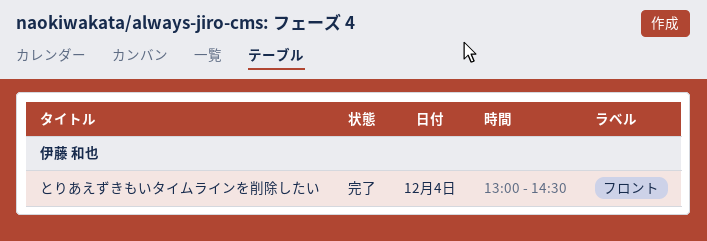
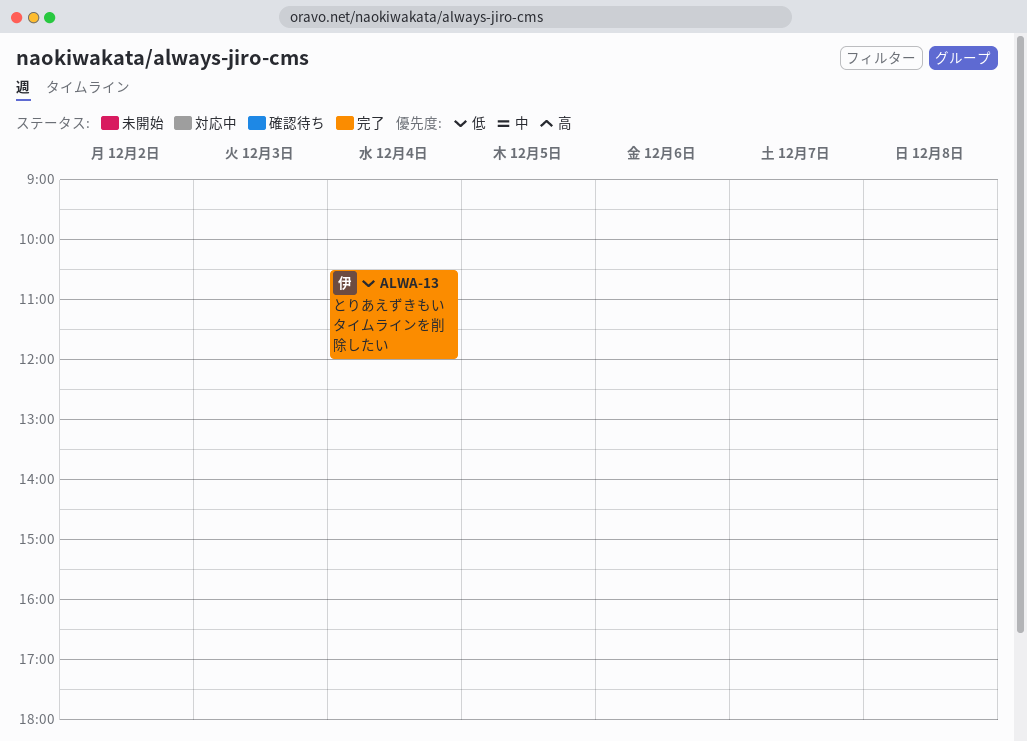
とりあえずきもいタイムラインを削除したい, begins: 13:00 -> 10:30
とりあえずきもいタイムラインを削除したい, ends: 14:30 -> 12:00

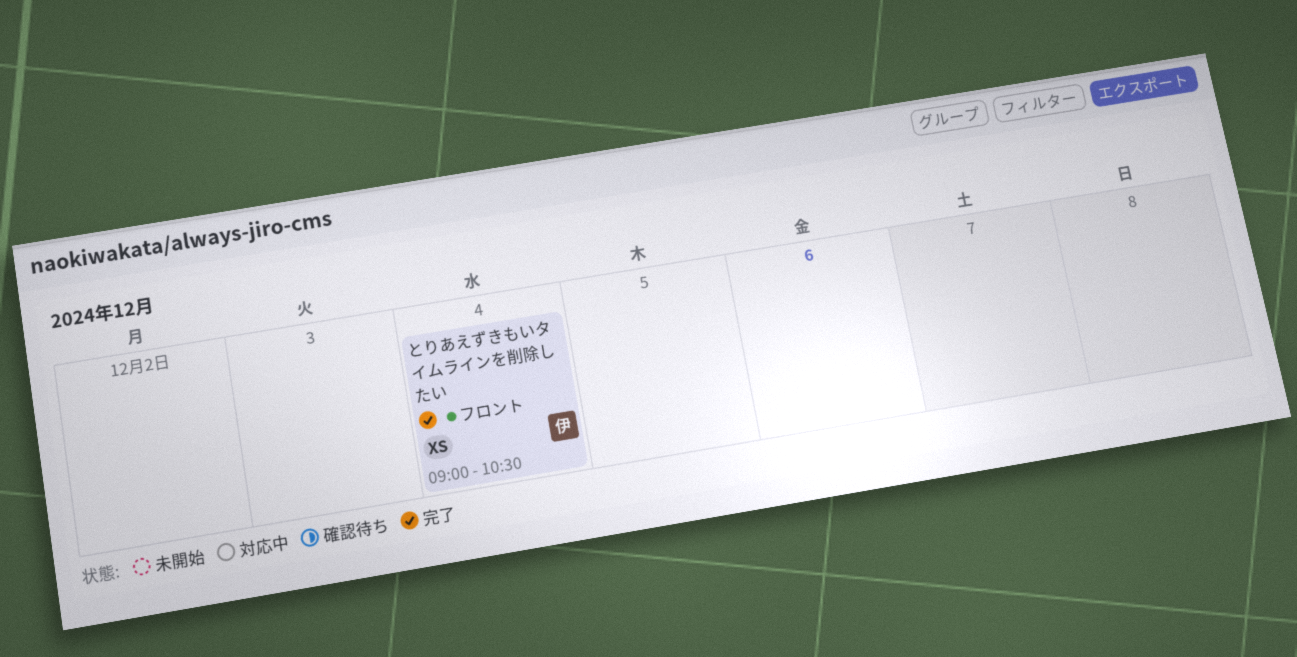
とりあえずきもいタイムラインを削除したい, begins: 10:30 -> 09:00
とりあえずきもいタイムラインを削除したい, ends: 12:00 -> 10:30

